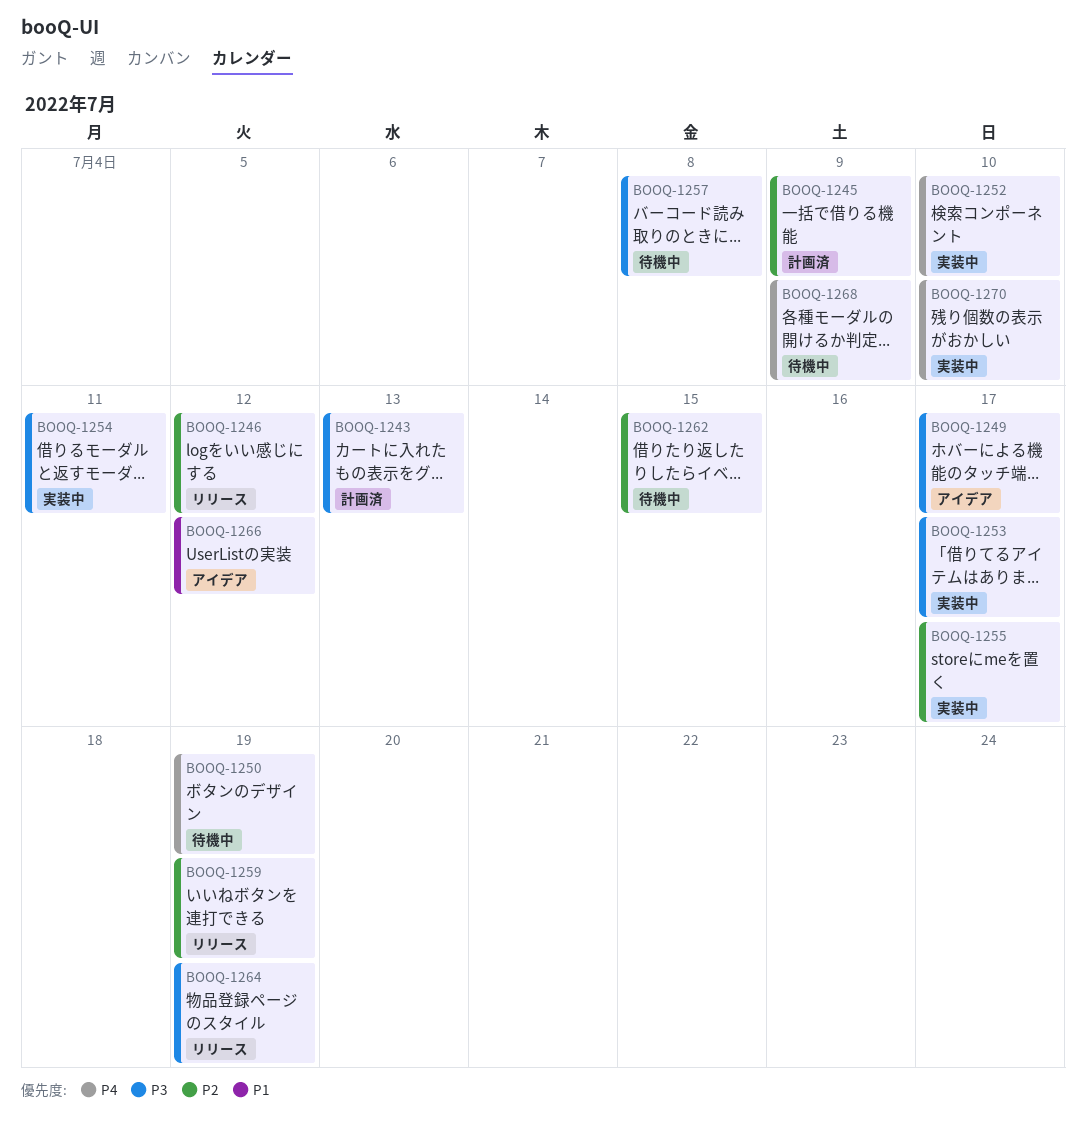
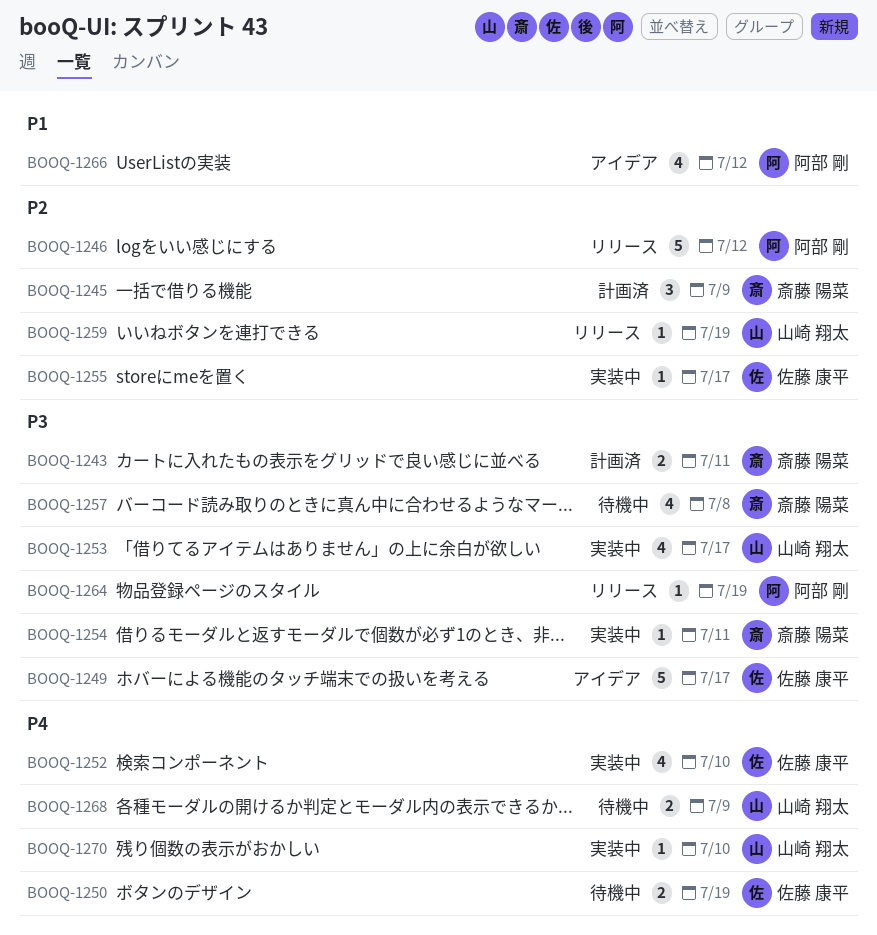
BOOQ-1243, due: Jul 13 -> Jul 11
BOOQ-1262: present -> none

